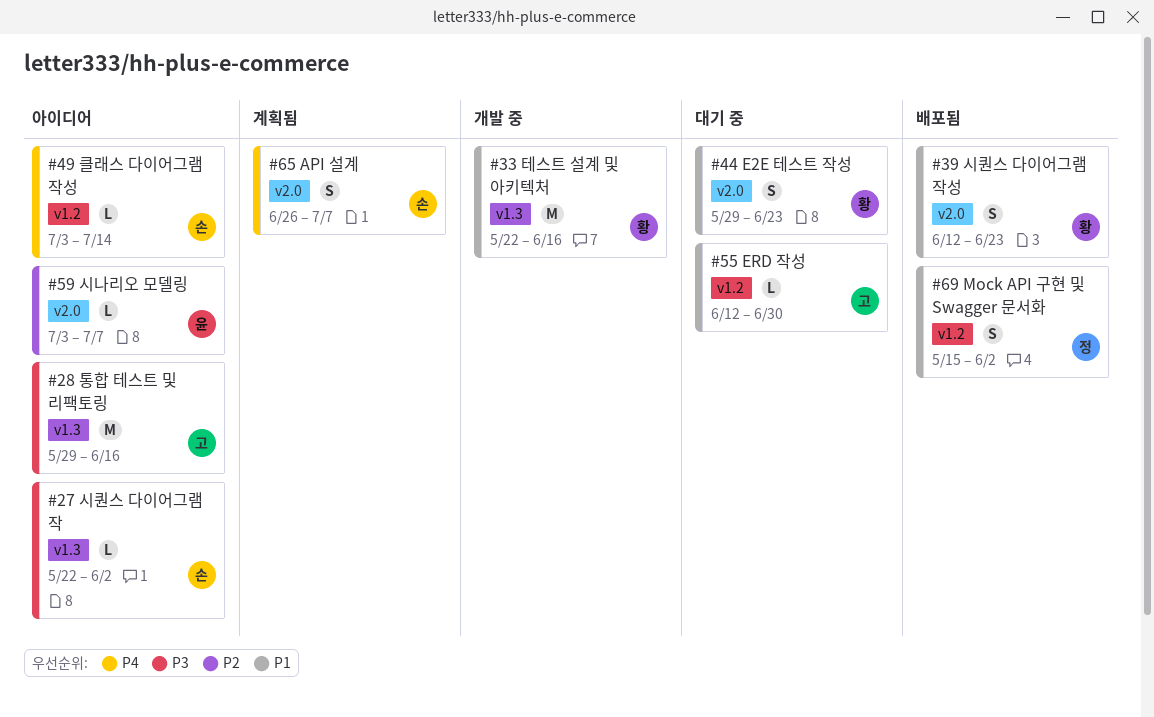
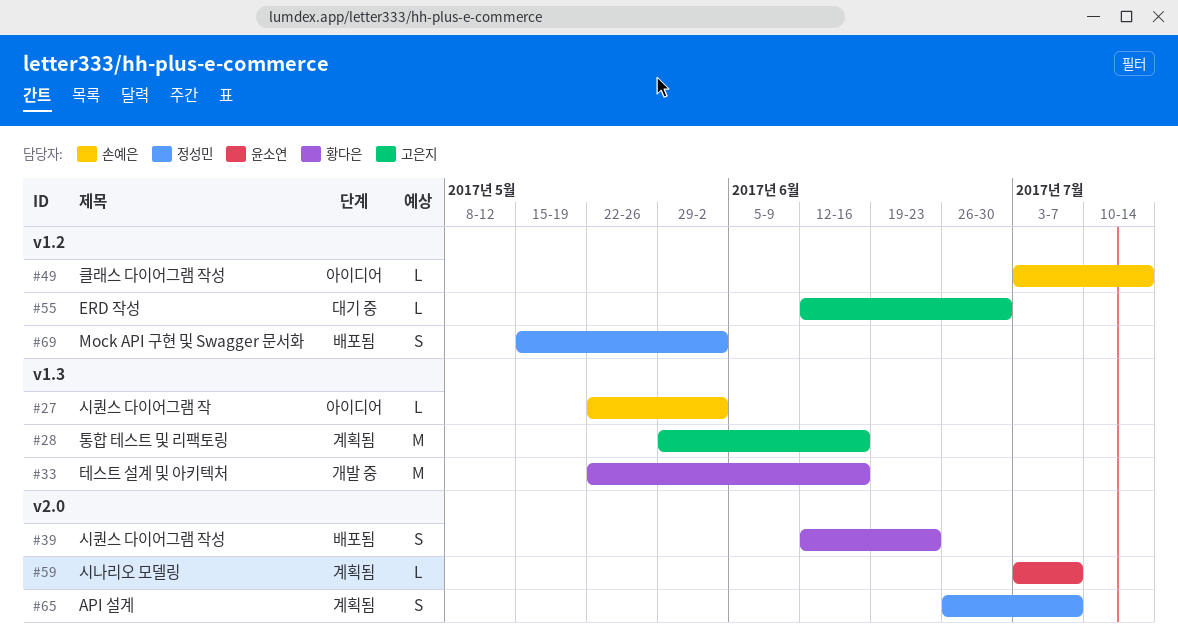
#28, status: 아이디어 -> 계획됨
#44: present -> none
#59, status: 아이디어 -> 계획됨
#65, owner: 손예은 -> 정성민

